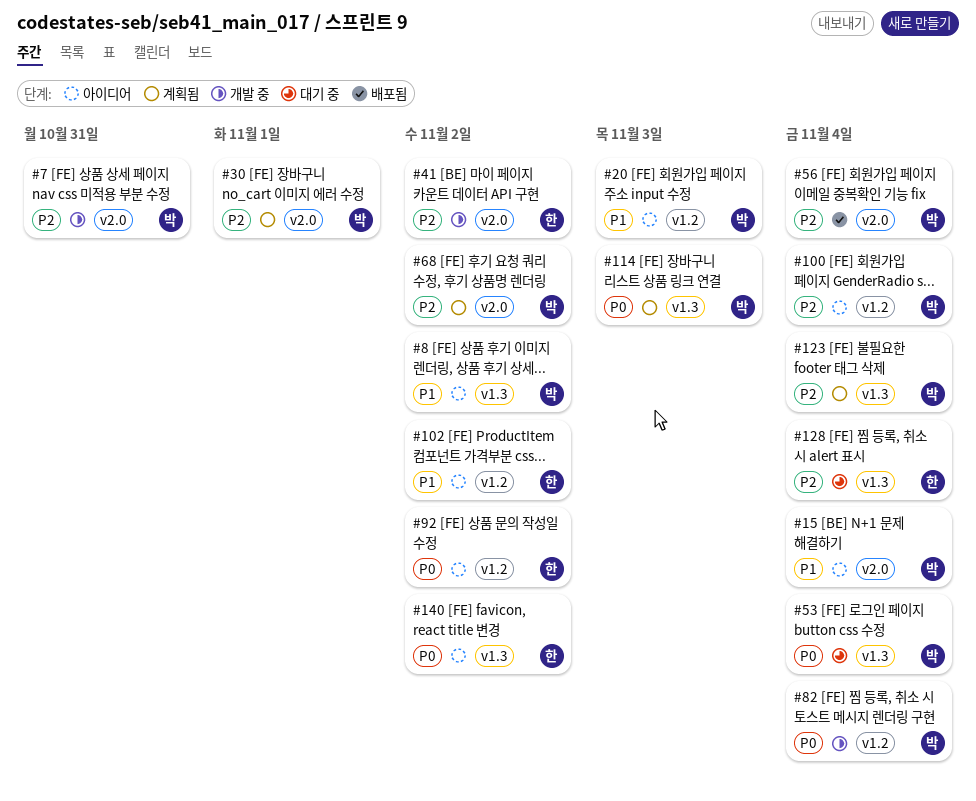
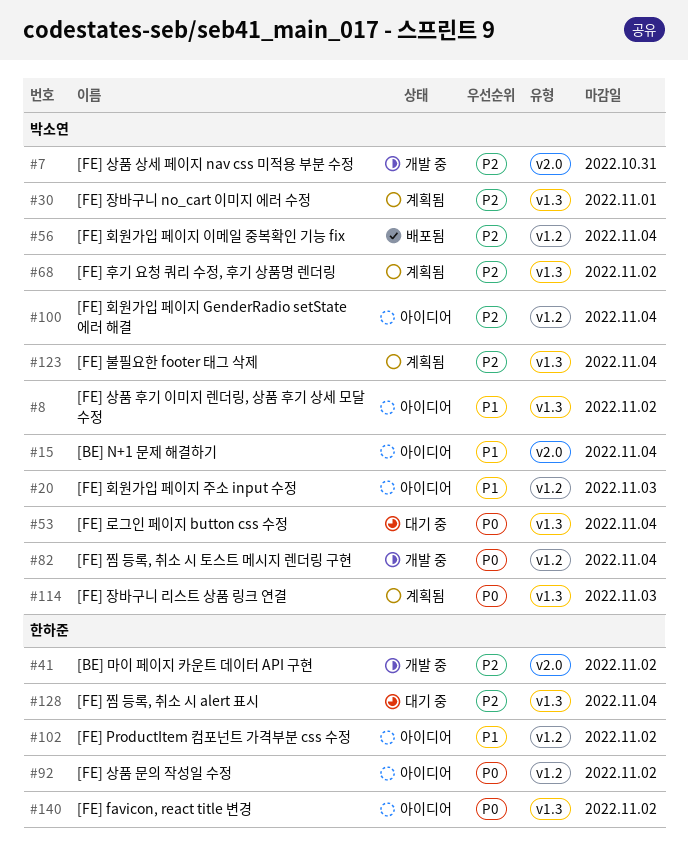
#30, label: v2.0 -> v1.3
#56, label: v2.0 -> v1.2
#68, label: v2.0 -> v1.3

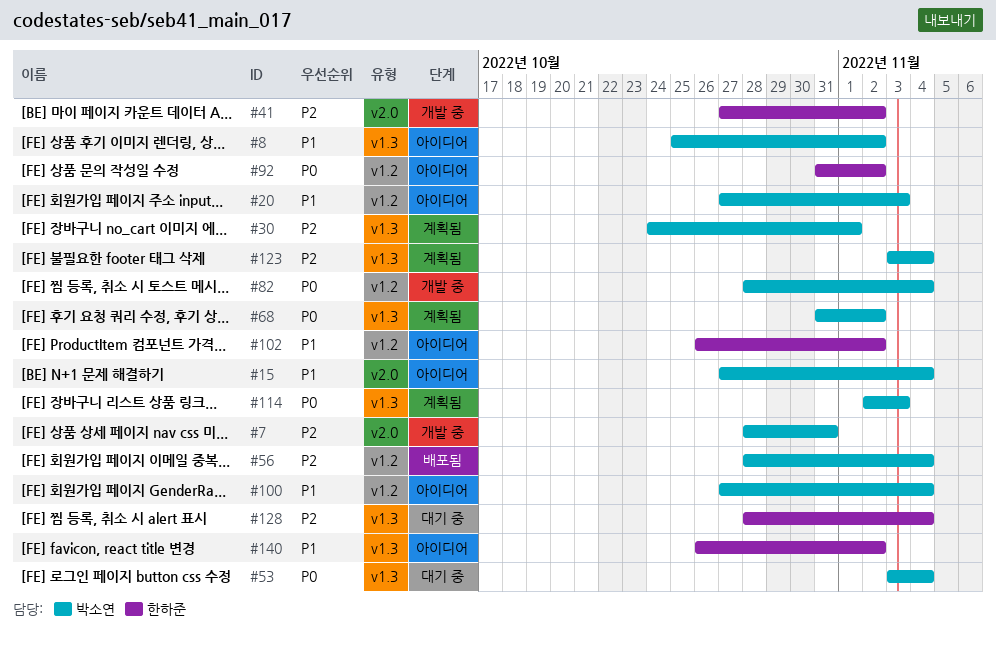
#68, priority: P2 -> P0
#100, priority: P2 -> P1
#140, priority: P0 -> P1

